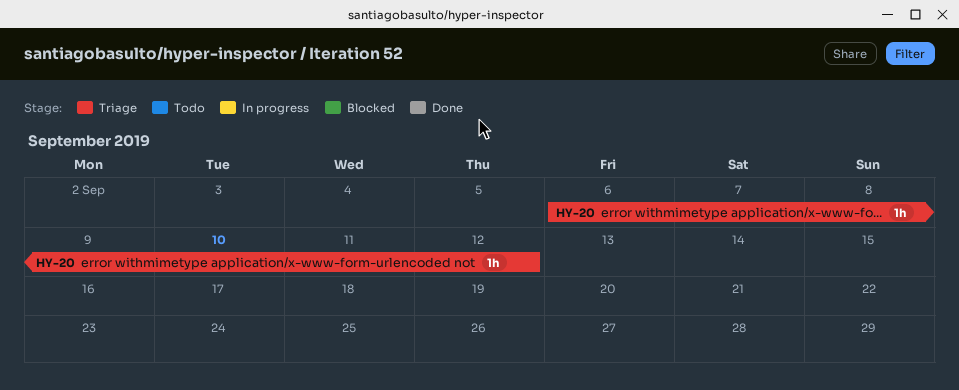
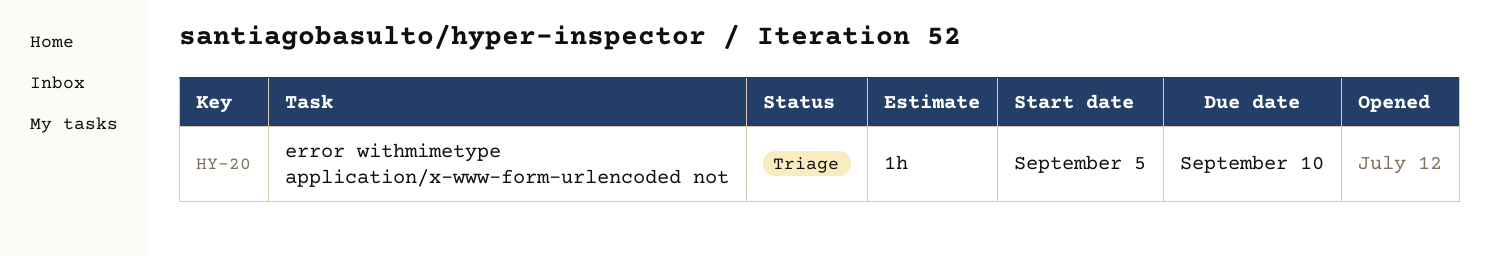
HY-20, start: Sep 6 -> Sep 5
HY-20, due: Sep 12 -> Sep 10

